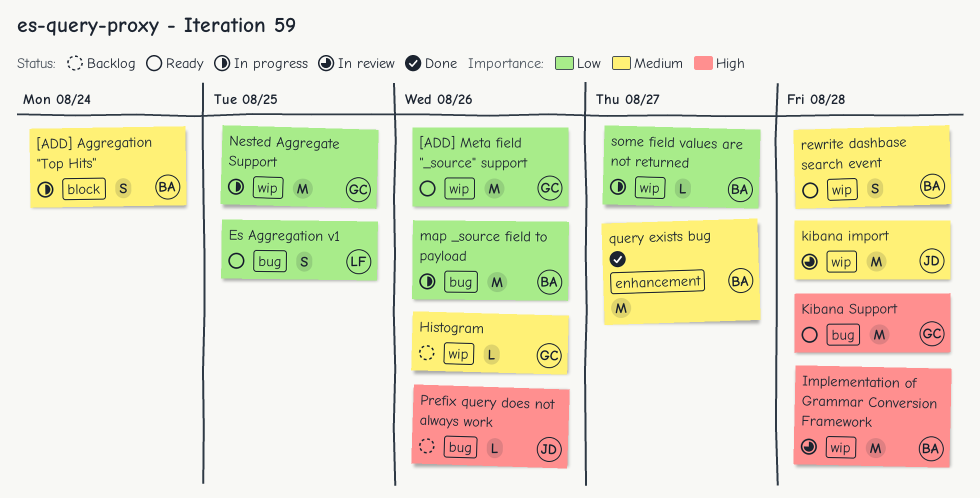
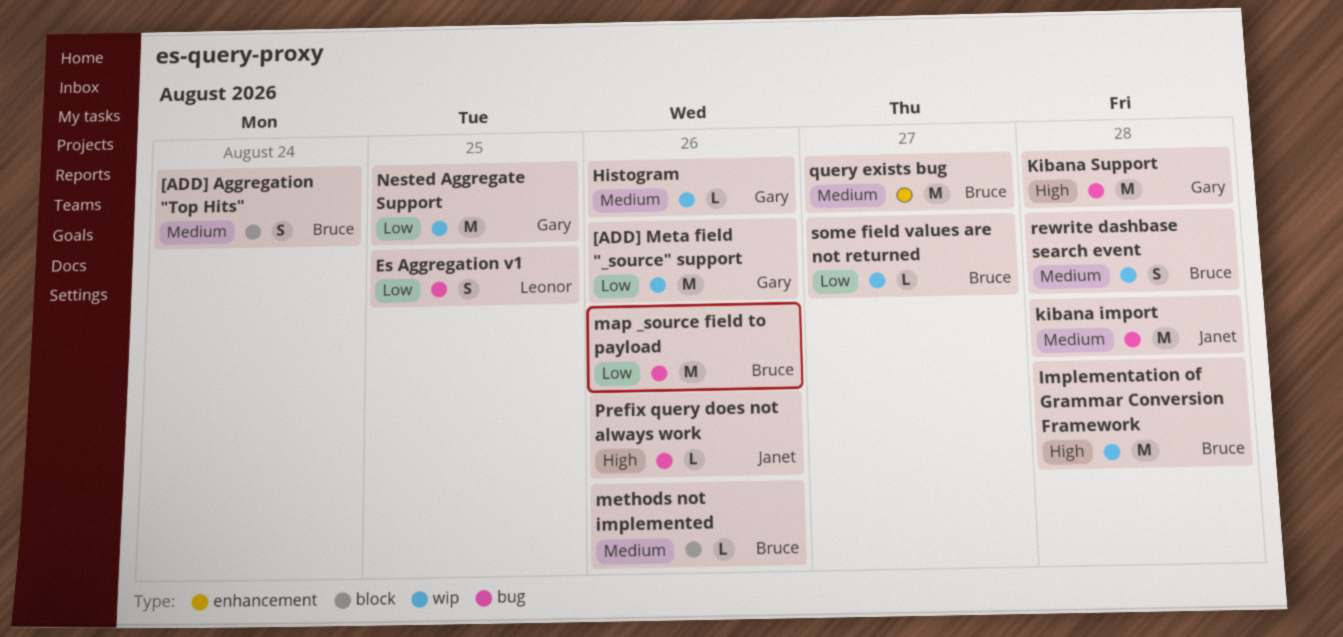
kibana import, label: wip -> bug
methods not implemented: none -> present

